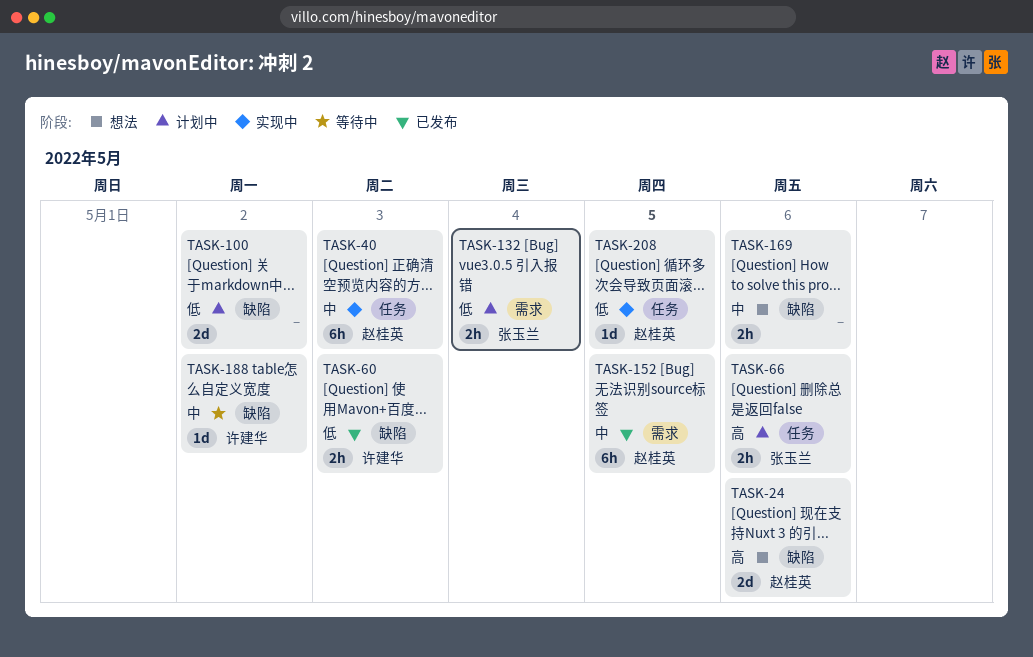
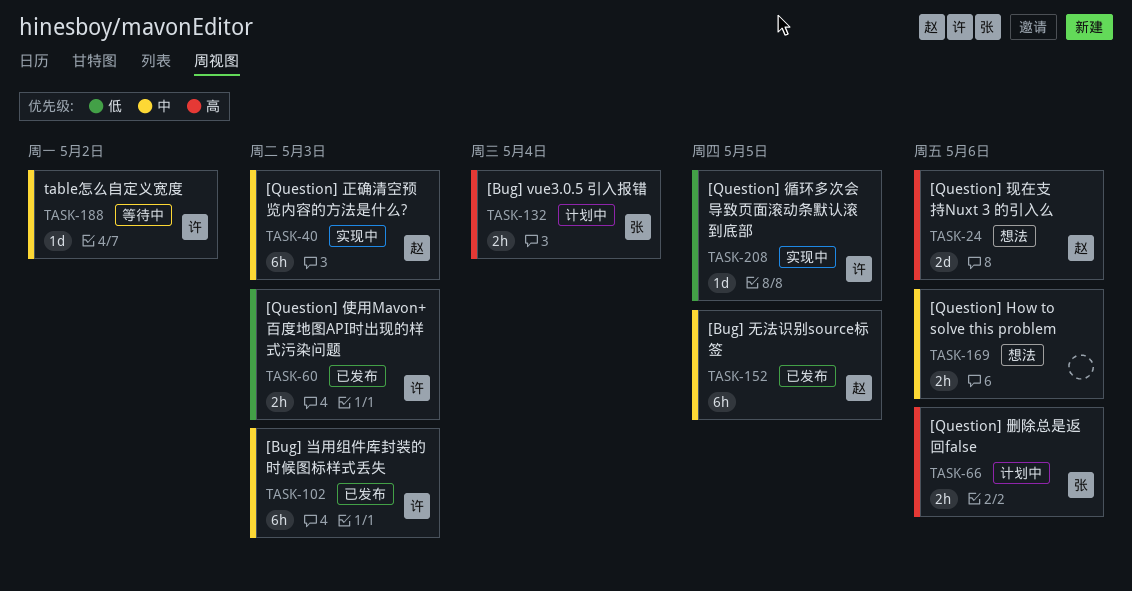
TASK-100: present -> none
TASK-102: none -> present
TASK-132, priority: 低 -> 高
TASK-208, owner: 赵桂英 -> 许建华

